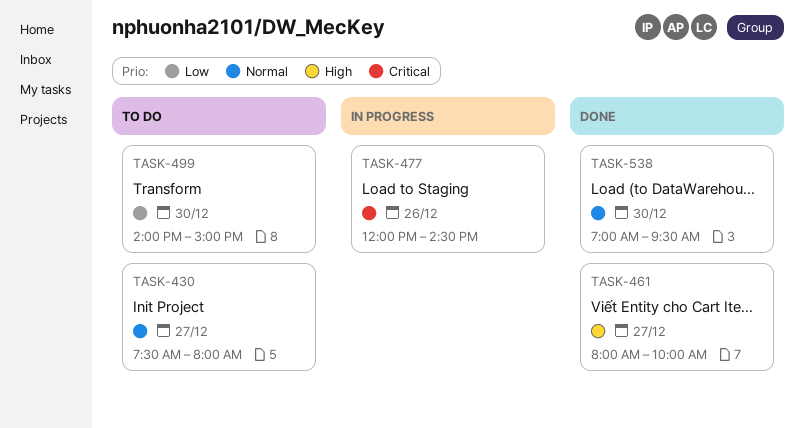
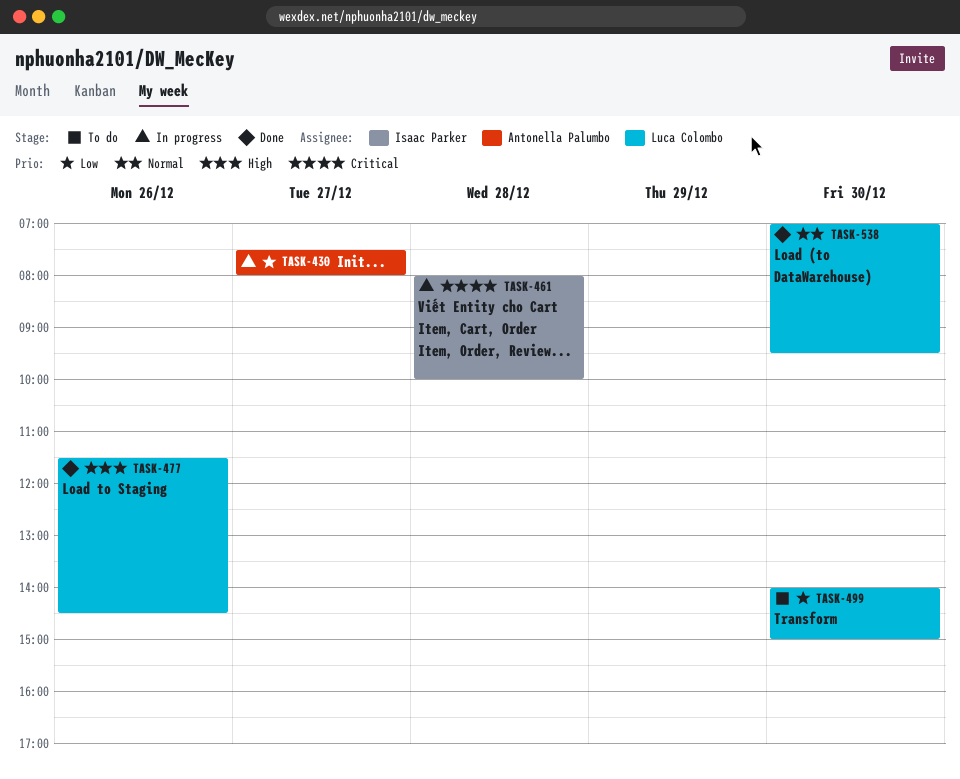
TASK-430, status: To do -> In progress
TASK-430, priority: Normal -> Low
TASK-461, status: Done -> In progress
TASK-461, priority: High -> Critical
TASK-461, day: Dec 27 -> Dec 28
TASK-477, status: In progress -> Done
TASK-477, priority: Critical -> High
TASK-477, begins: 12:00 -> 11:30

